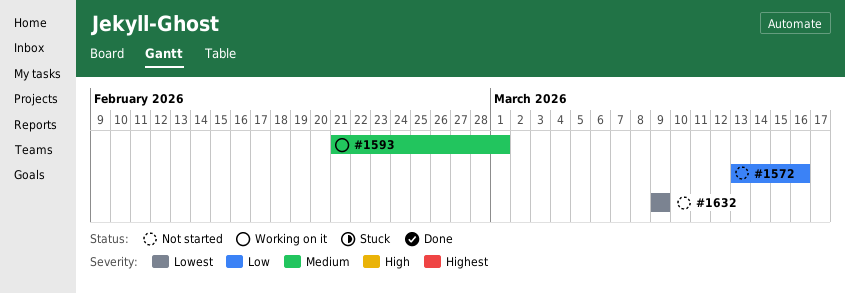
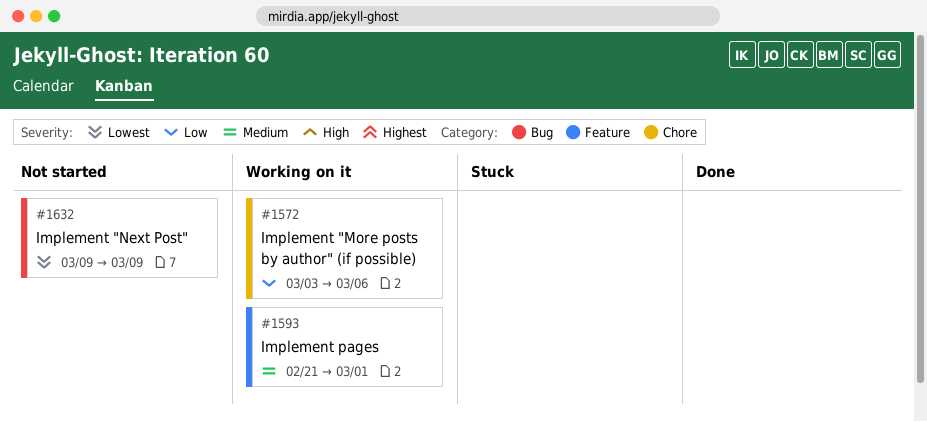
#1572, status: Not started -> Working on it
#1572, start: Mar 13 -> Mar 3
#1572, due: Mar 16 -> Mar 6

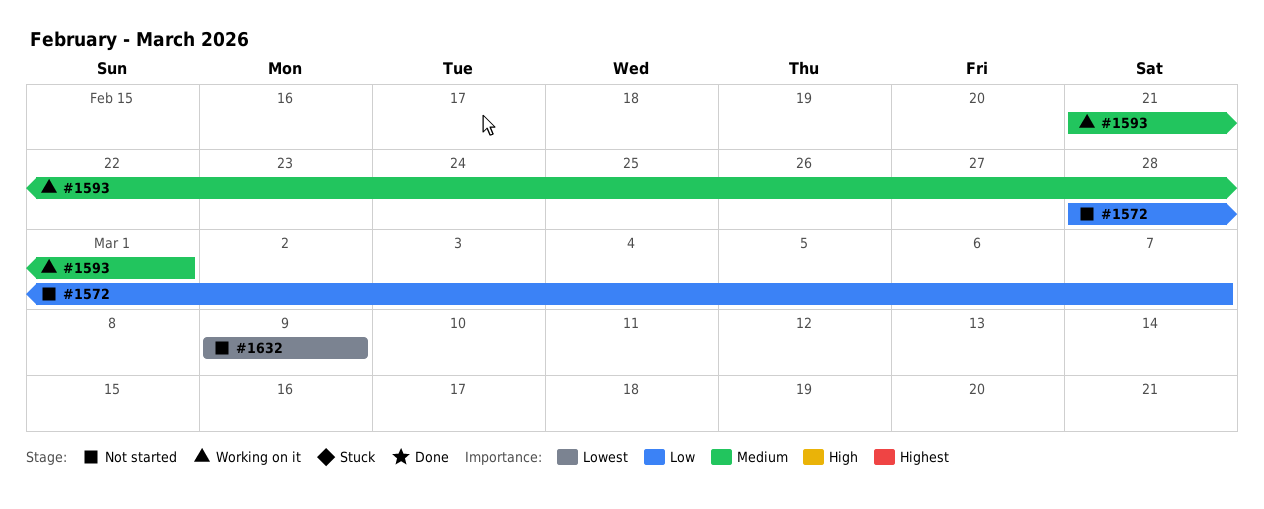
#1572, status: Working on it -> Not started
#1572, start: Mar 3 -> Feb 28
#1572, due: Mar 6 -> Mar 7

